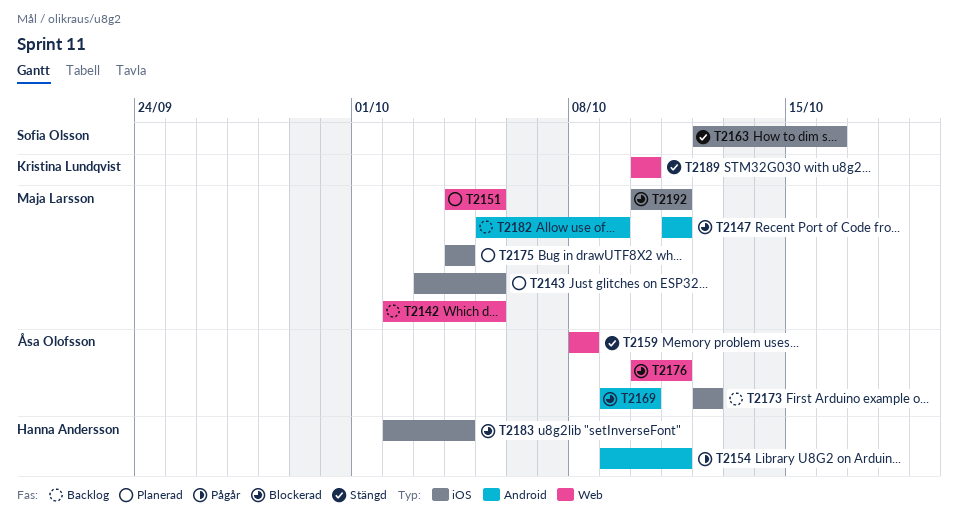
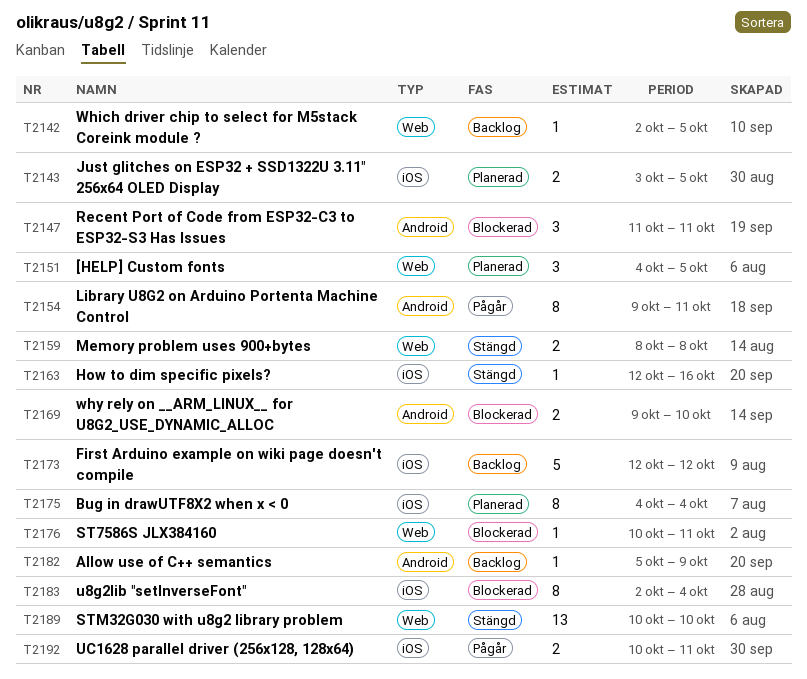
T2192, status: Blockerad -> Pågår

